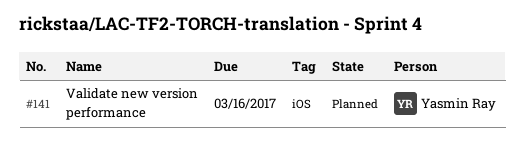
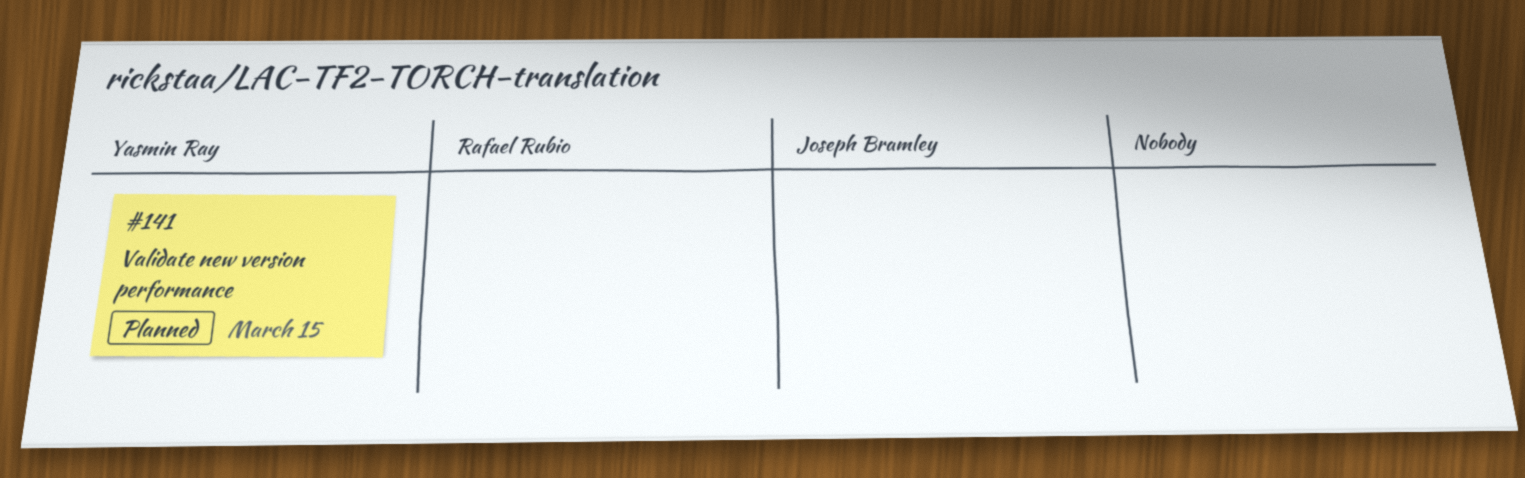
#141, due: Mar 16 -> Mar 15

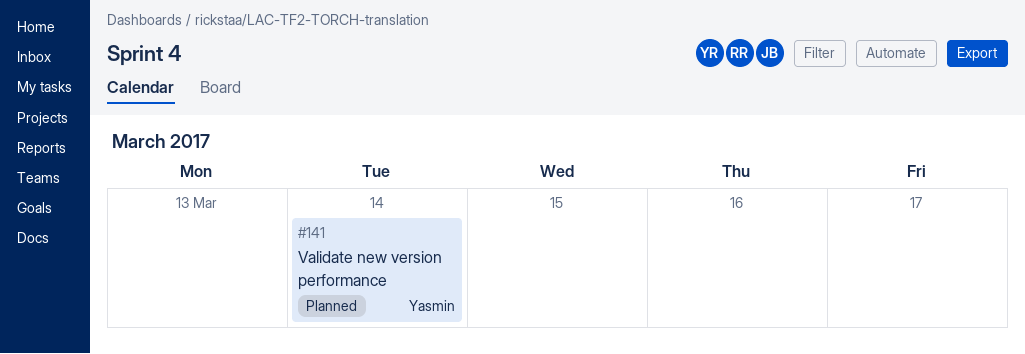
#141, due: Mar 15 -> Mar 14

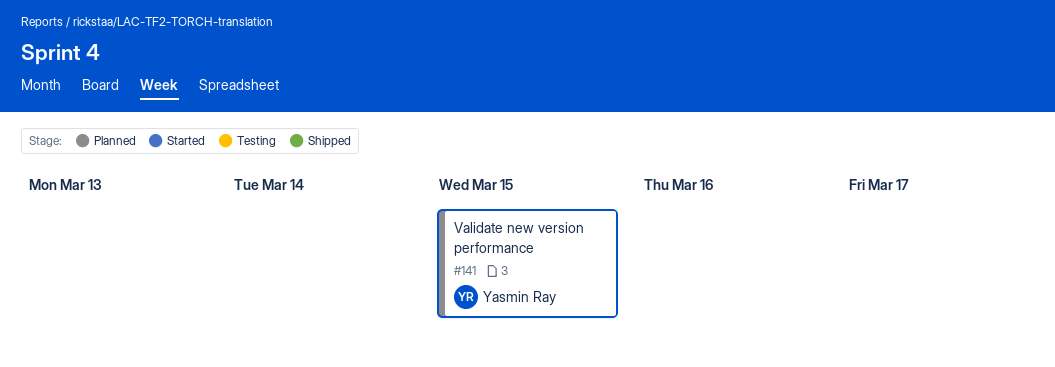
#141, due: Mar 14 -> Mar 15

